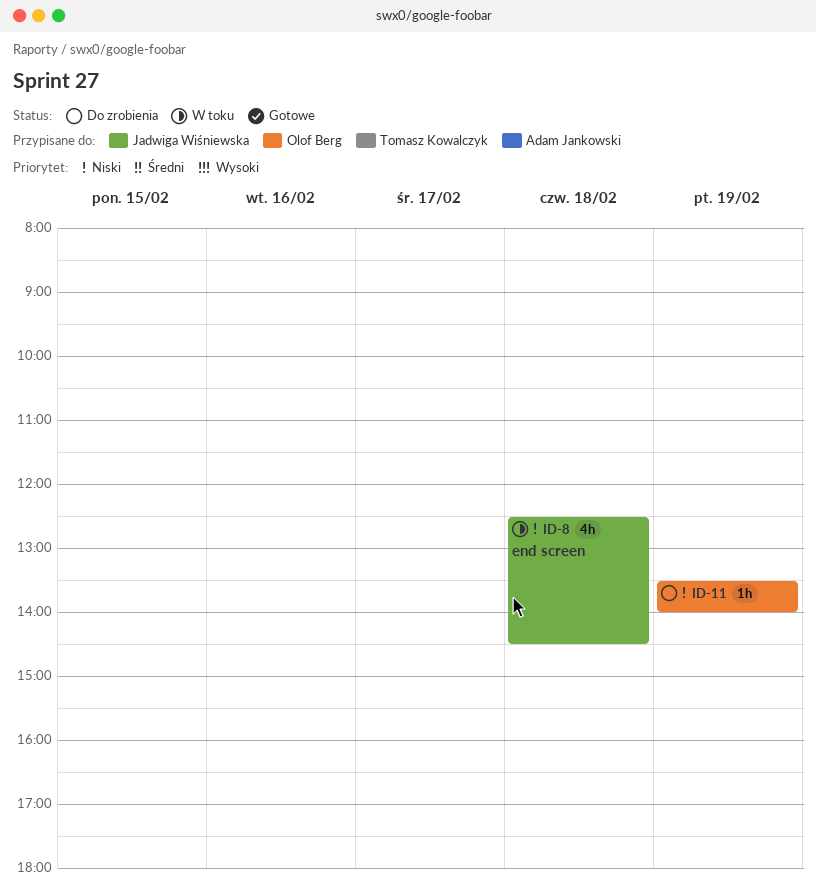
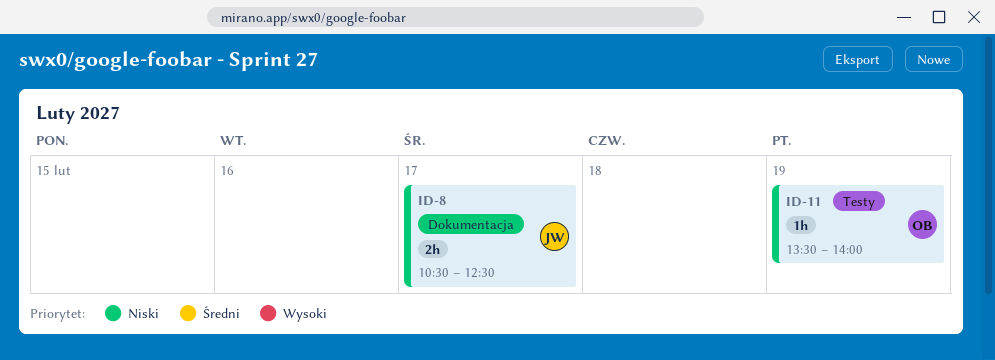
ID-8, estimate: 4h -> 2h
ID-8, day: Feb 18 -> Feb 17
ID-8, begins: 12:30 -> 10:30
ID-8, ends: 14:30 -> 12:30

